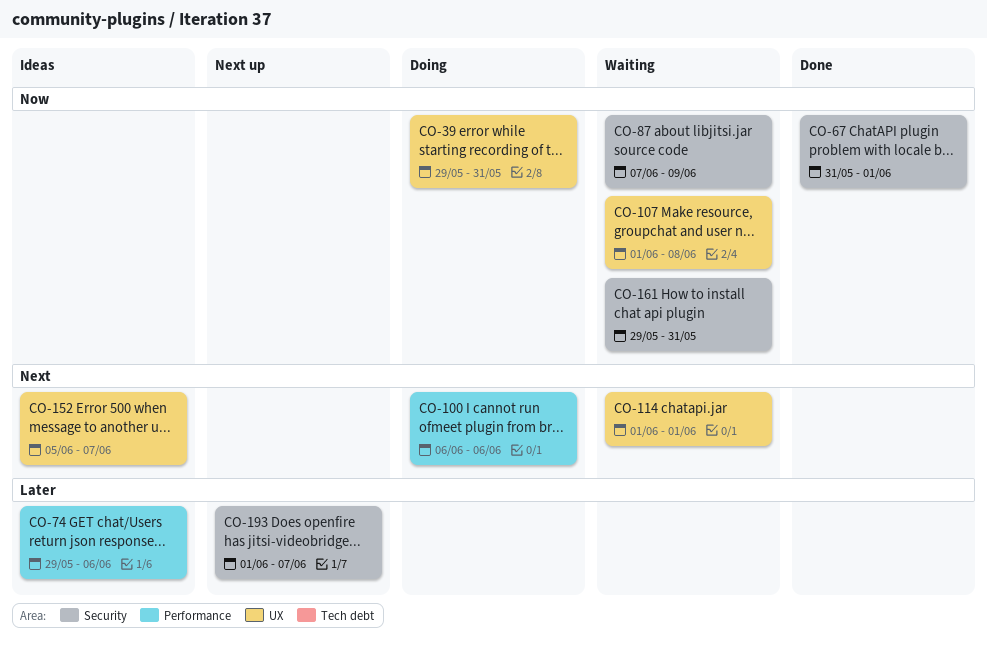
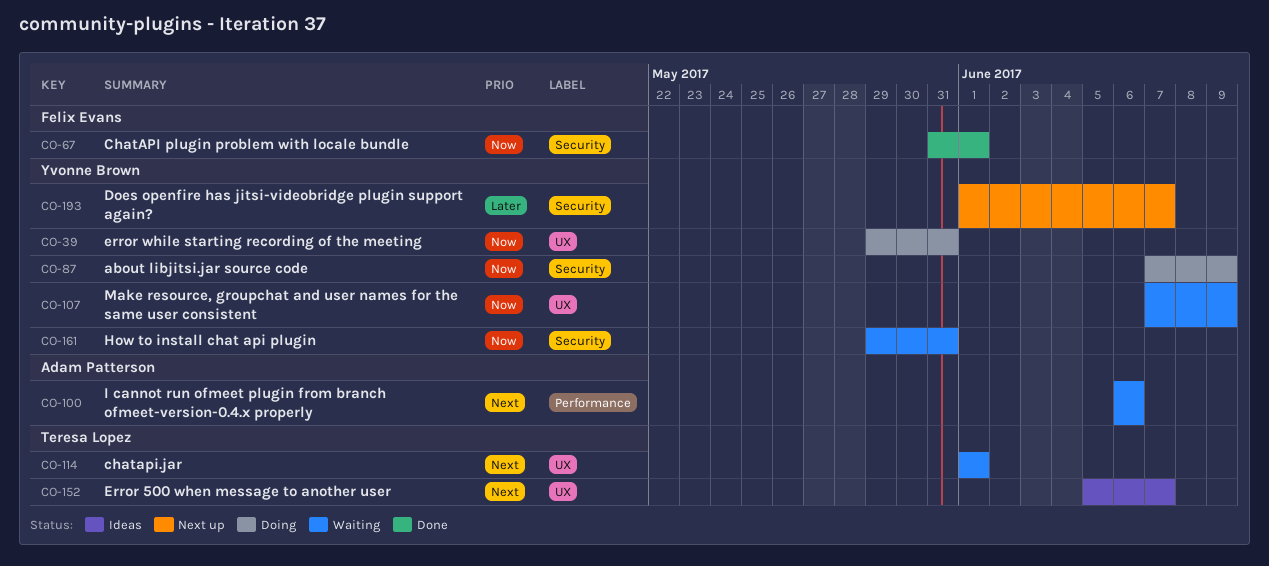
CO-74: present -> none
CO-87, status: Waiting -> Doing
CO-100, status: Doing -> Waiting
CO-107, start: Jun 1 -> Jun 7
CO-107, due: Jun 8 -> Jun 9

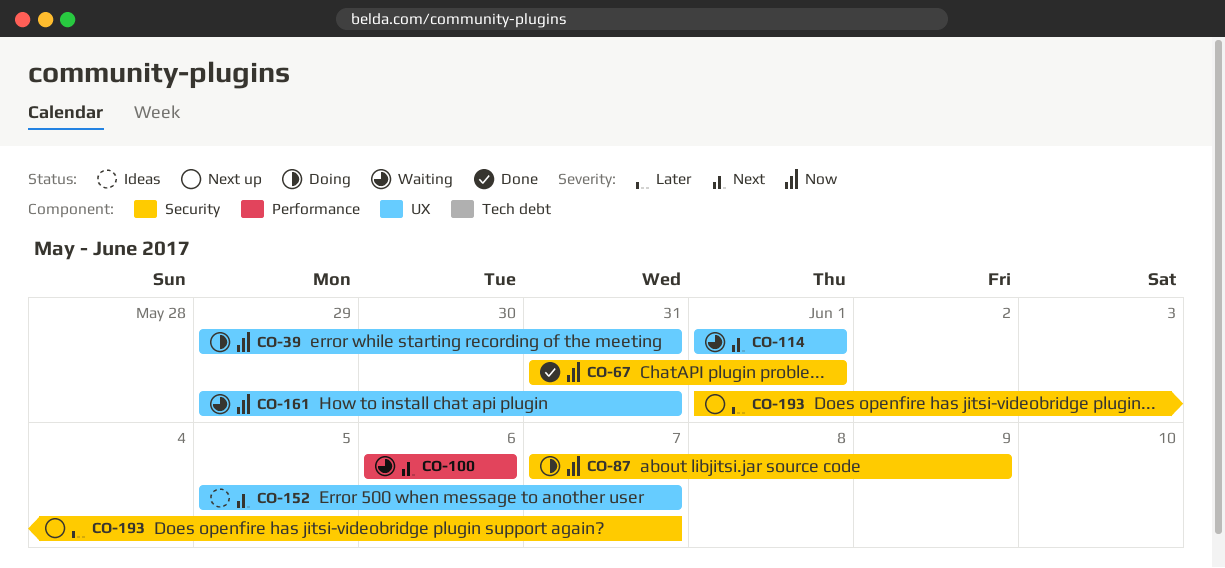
CO-107: present -> none
CO-161, label: Security -> UX

